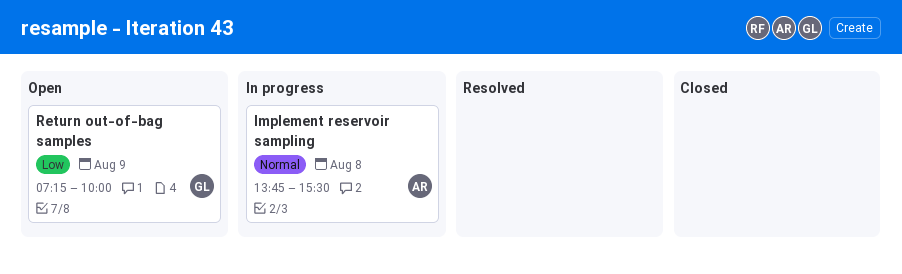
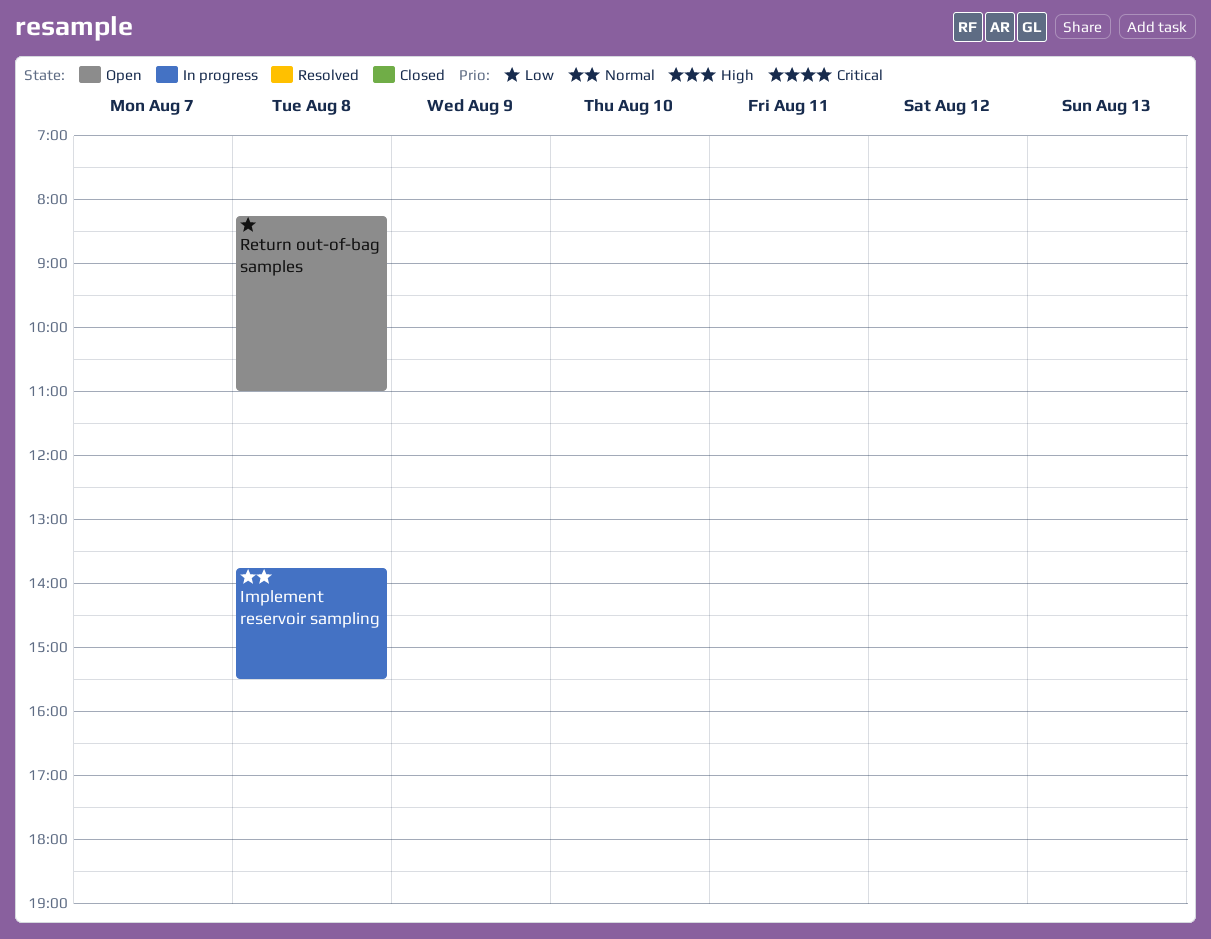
Return out-of-bag samples, day: Aug 9 -> Aug 8
Return out-of-bag samples, begins: 07:15 -> 08:15
Return out-of-bag samples, ends: 10:00 -> 11:00

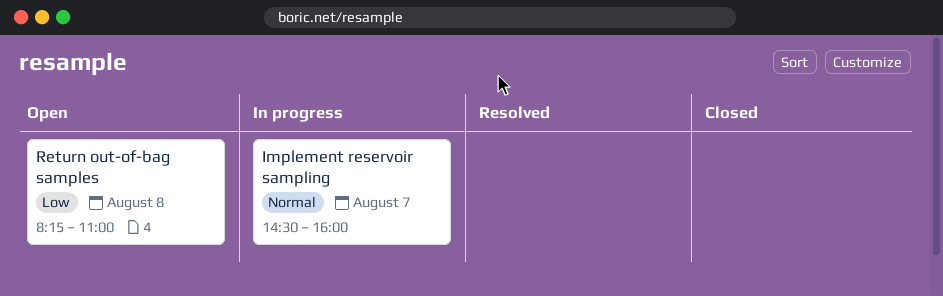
Implement reservoir sampling, day: Aug 8 -> Aug 7
Implement reservoir sampling, begins: 13:45 -> 14:30
Implement reservoir sampling, ends: 15:30 -> 16:00

